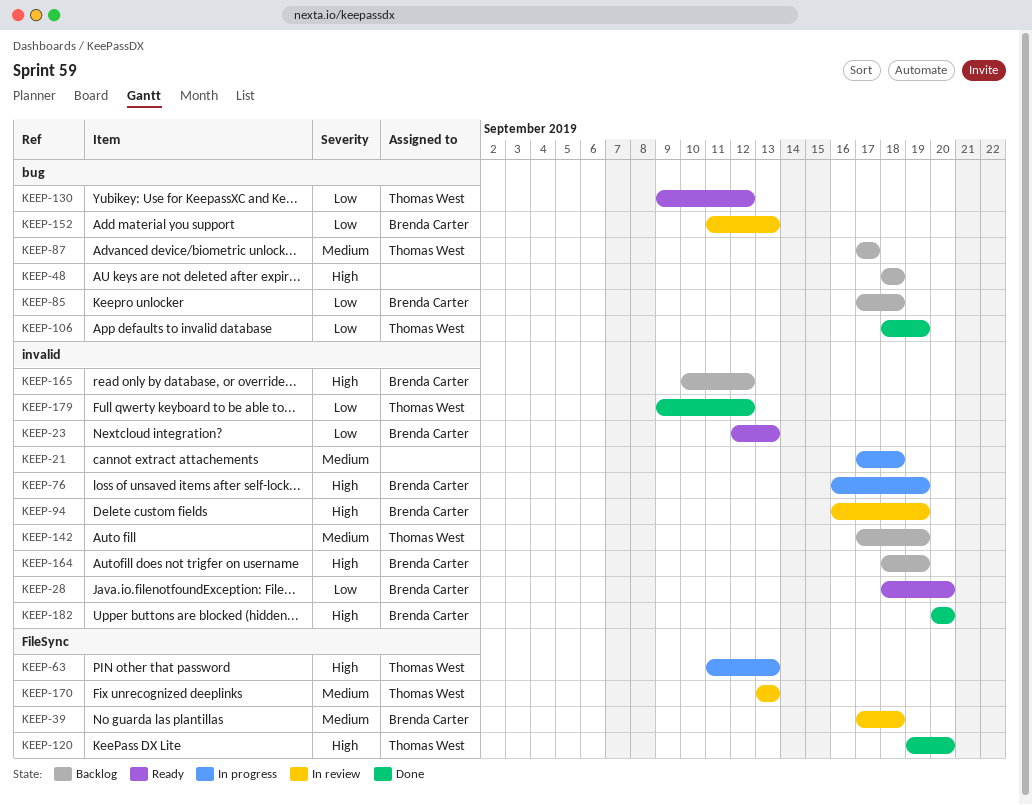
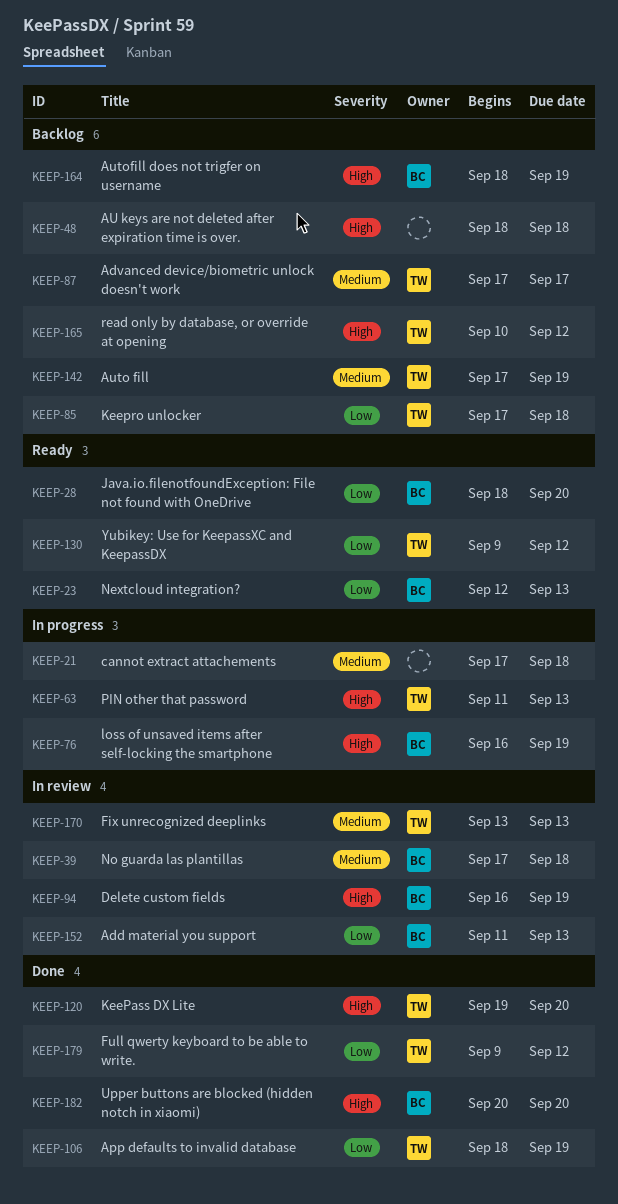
KEEP-85, owner: Brenda Carter -> Thomas West
KEEP-165, owner: Brenda Carter -> Thomas West

